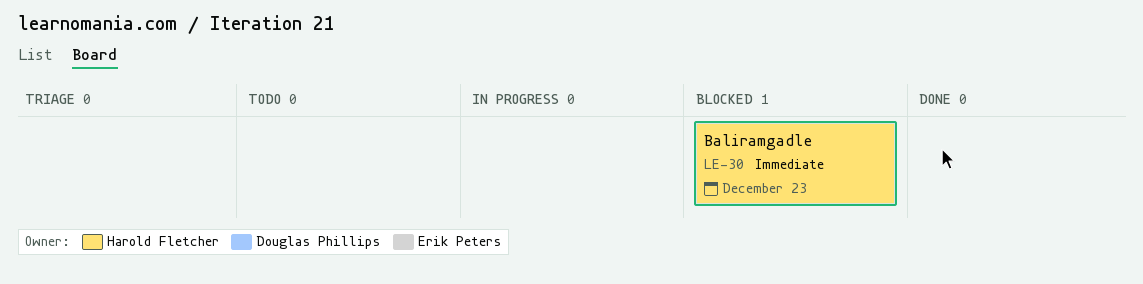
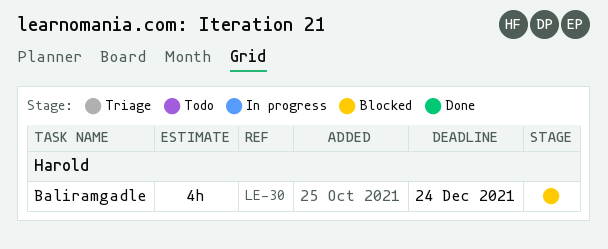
LE-30, due: Dec 23 -> Dec 24

